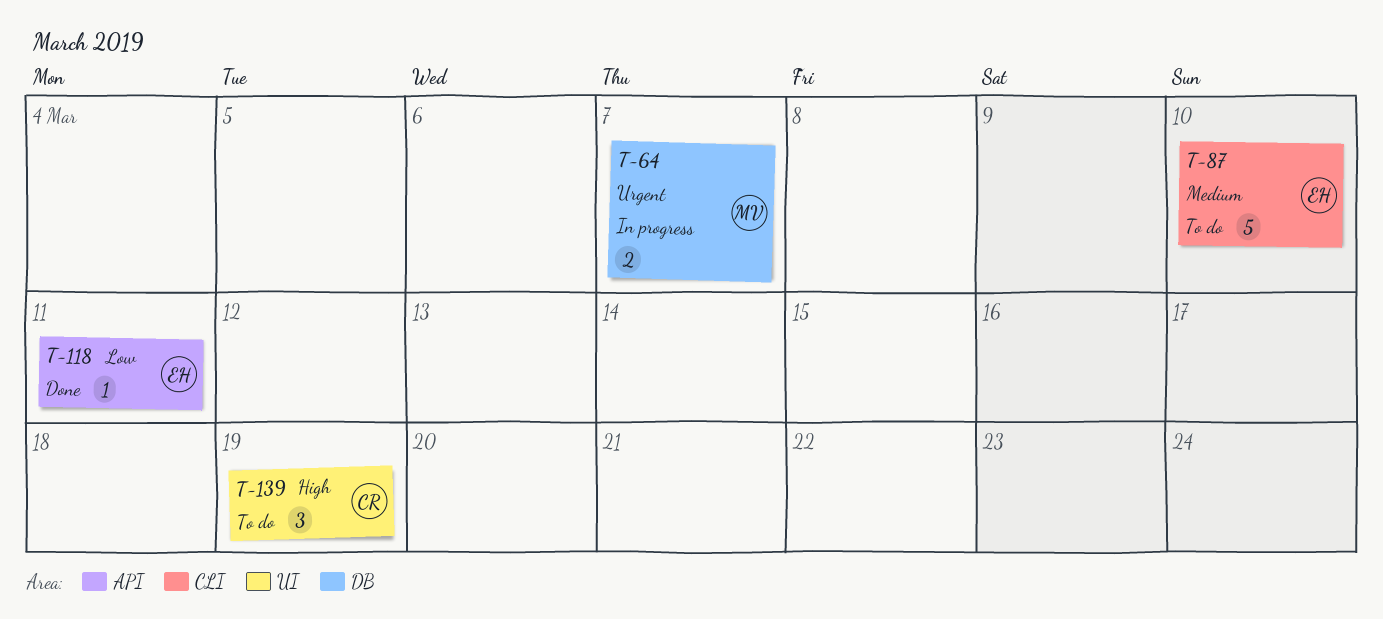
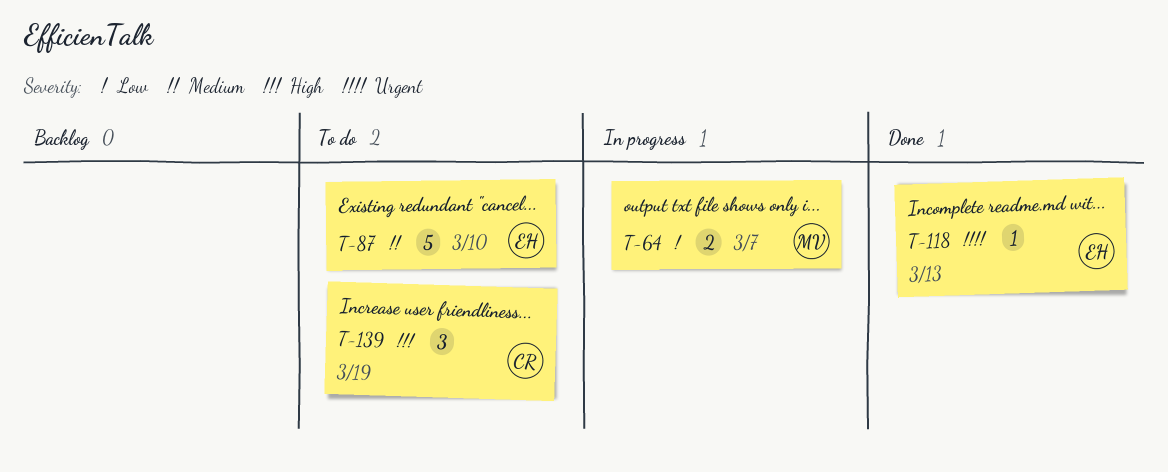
T-64, priority: Urgent -> Low
T-118, priority: Low -> Urgent
T-118, due: Mar 11 -> Mar 13

